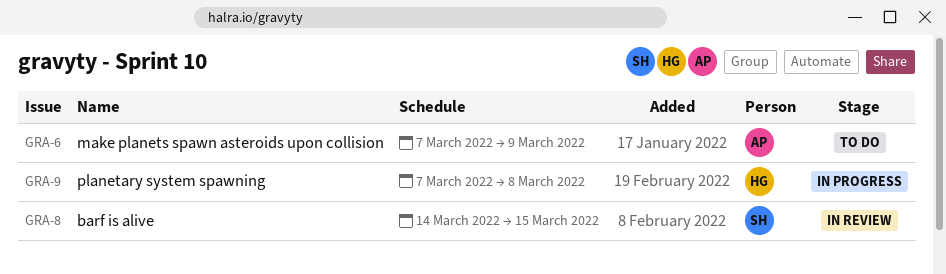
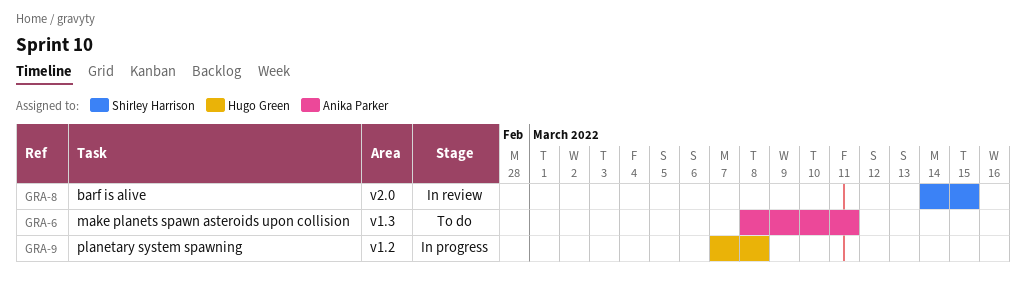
GRA-6, start: Mar 7 -> Mar 8
GRA-6, due: Mar 9 -> Mar 11

